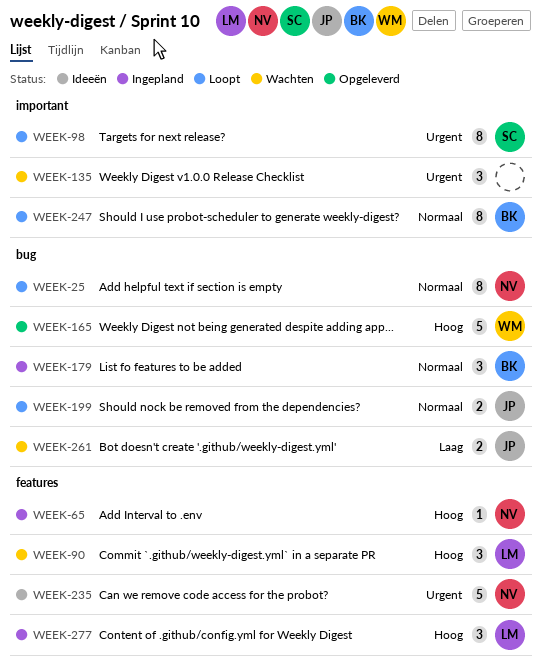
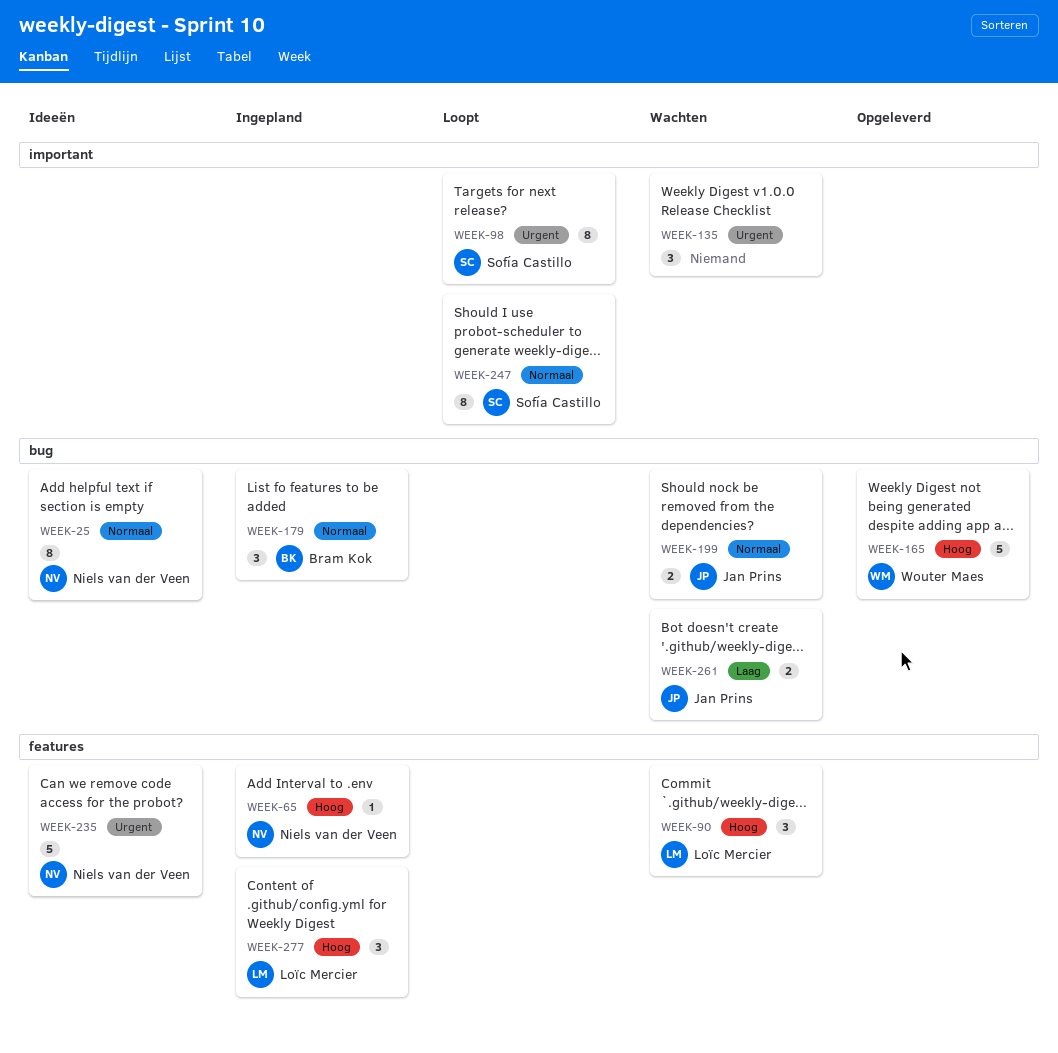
WEEK-25, status: Loopt -> Ideeën
WEEK-199, status: Loopt -> Wachten
WEEK-247, owner: Bram Kok -> Sofía Castillo

